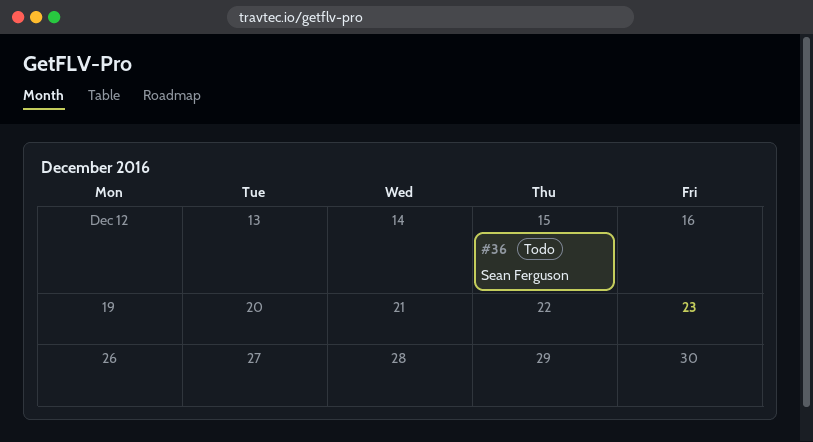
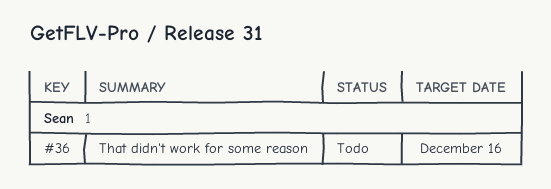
#36, due: Dec 15 -> Dec 16

